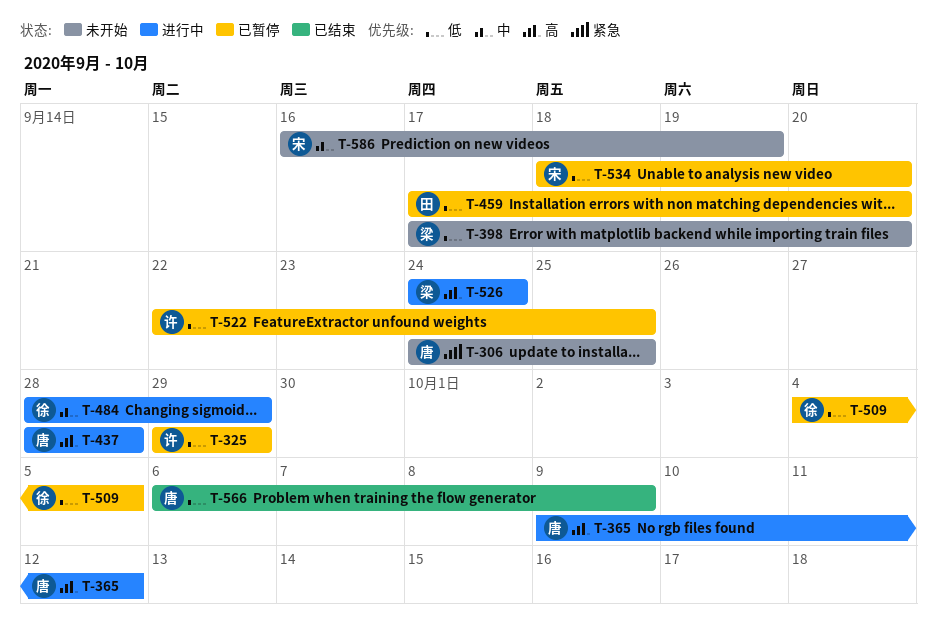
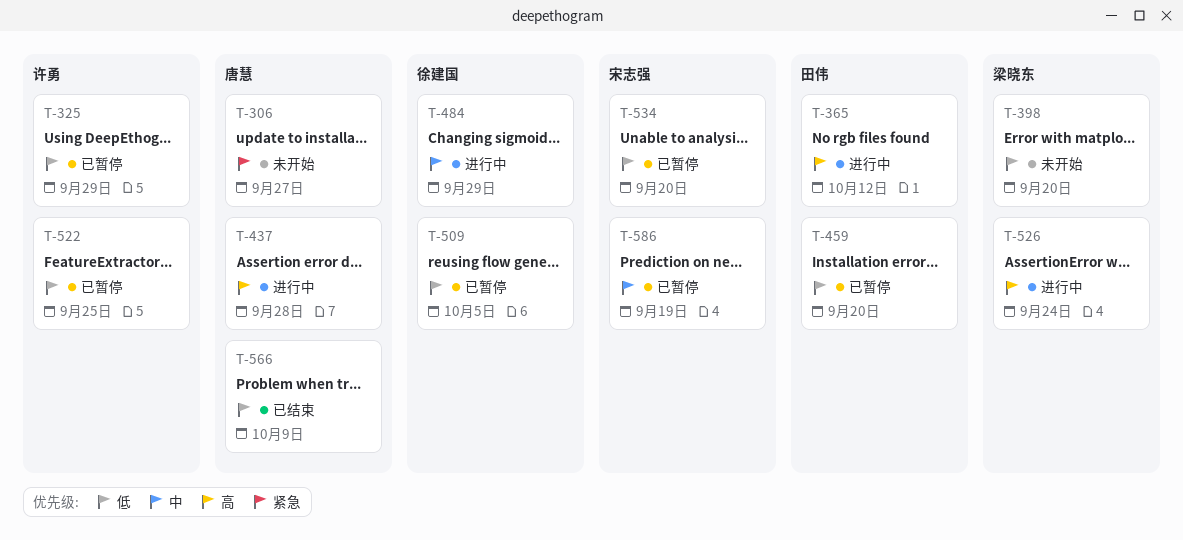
T-306, due: Sep 25 -> Sep 27
T-365, owner: 唐慧 -> 田伟
T-586, status: 未开始 -> 已暂停

